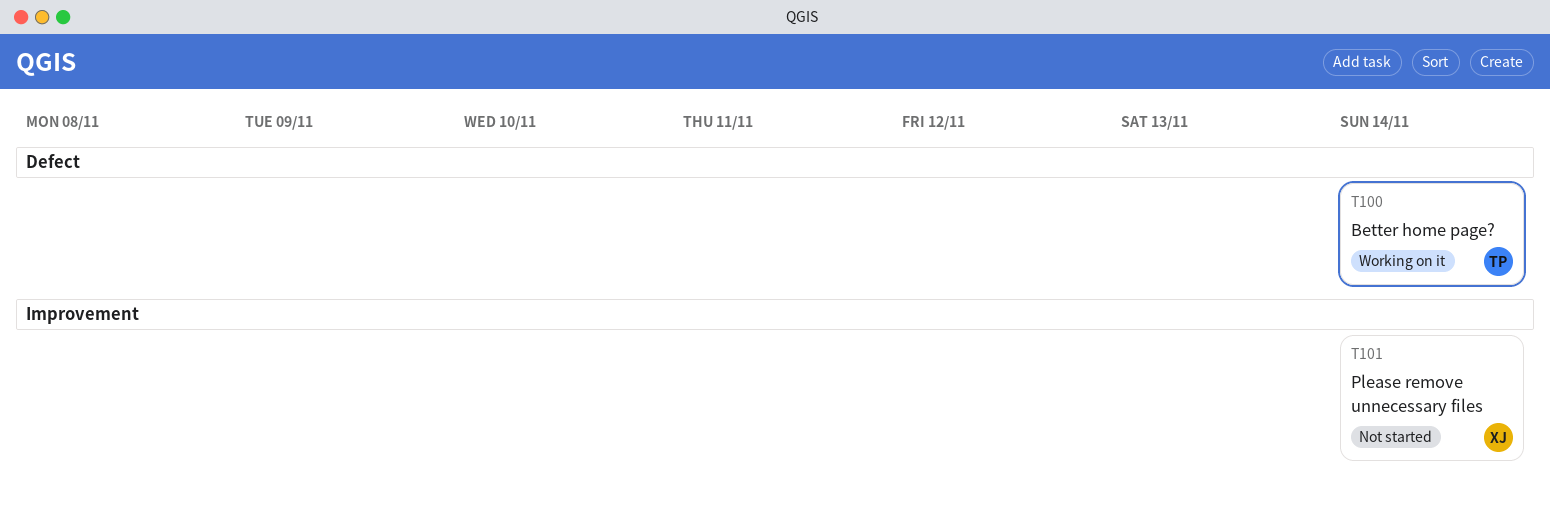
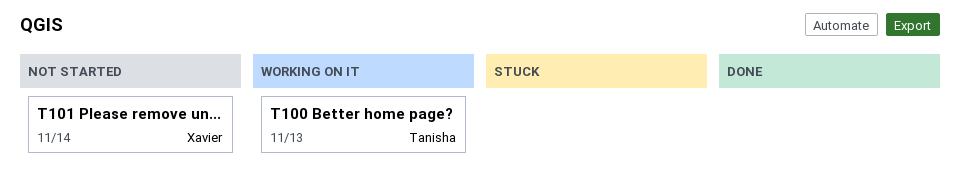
T100, due: Nov 14 -> Nov 13

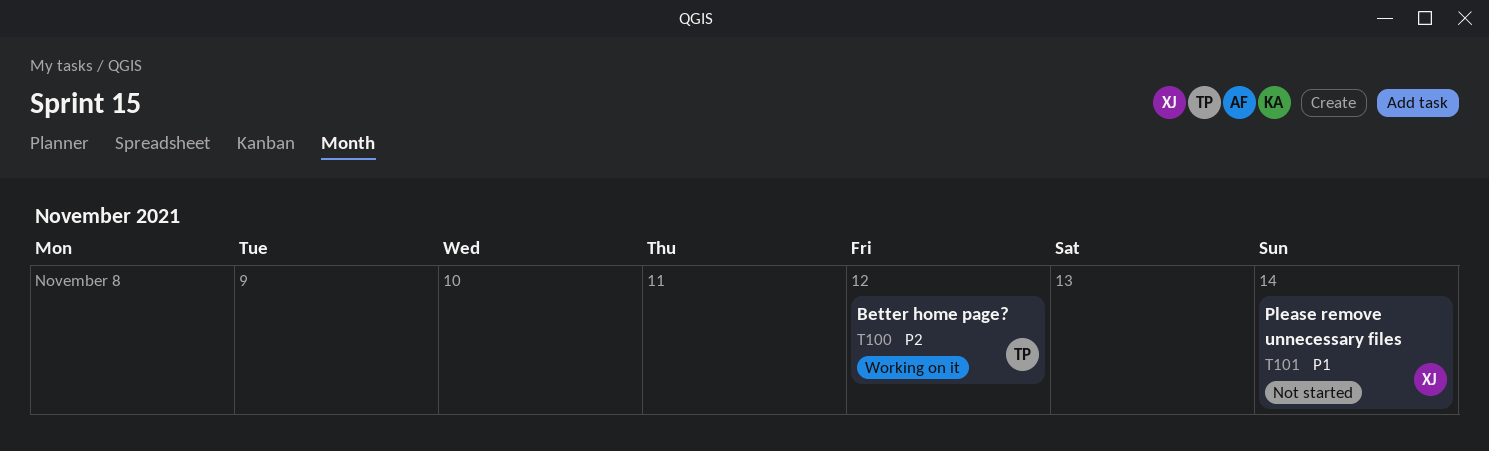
T100, due: Nov 13 -> Nov 12

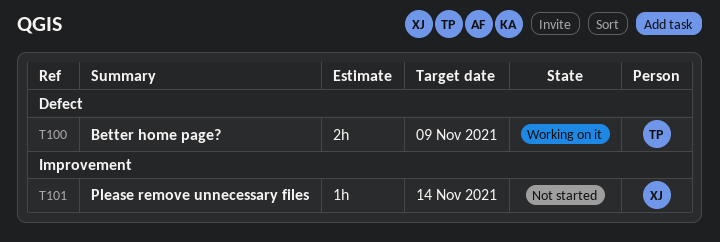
T100, due: Nov 12 -> Nov 9

